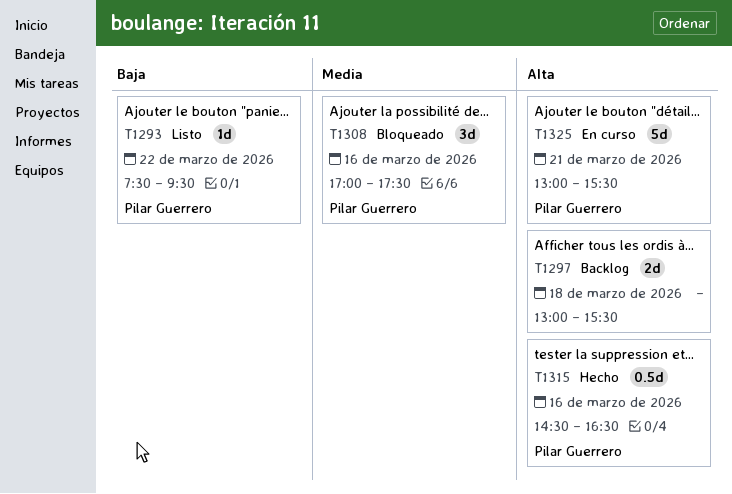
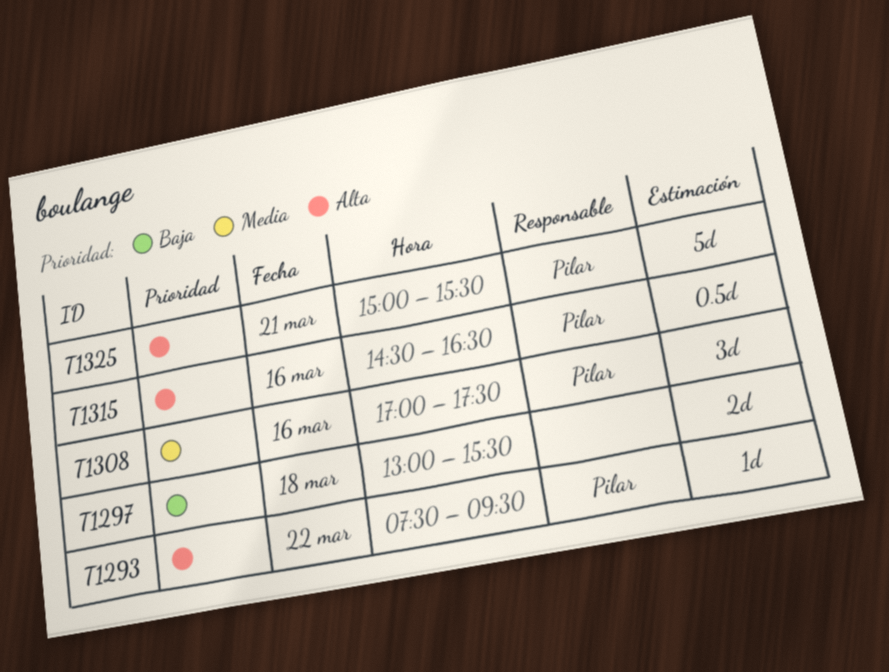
T1293, priority: Baja -> Alta
T1297, priority: Alta -> Baja
T1325, begins: 13:00 -> 15:00

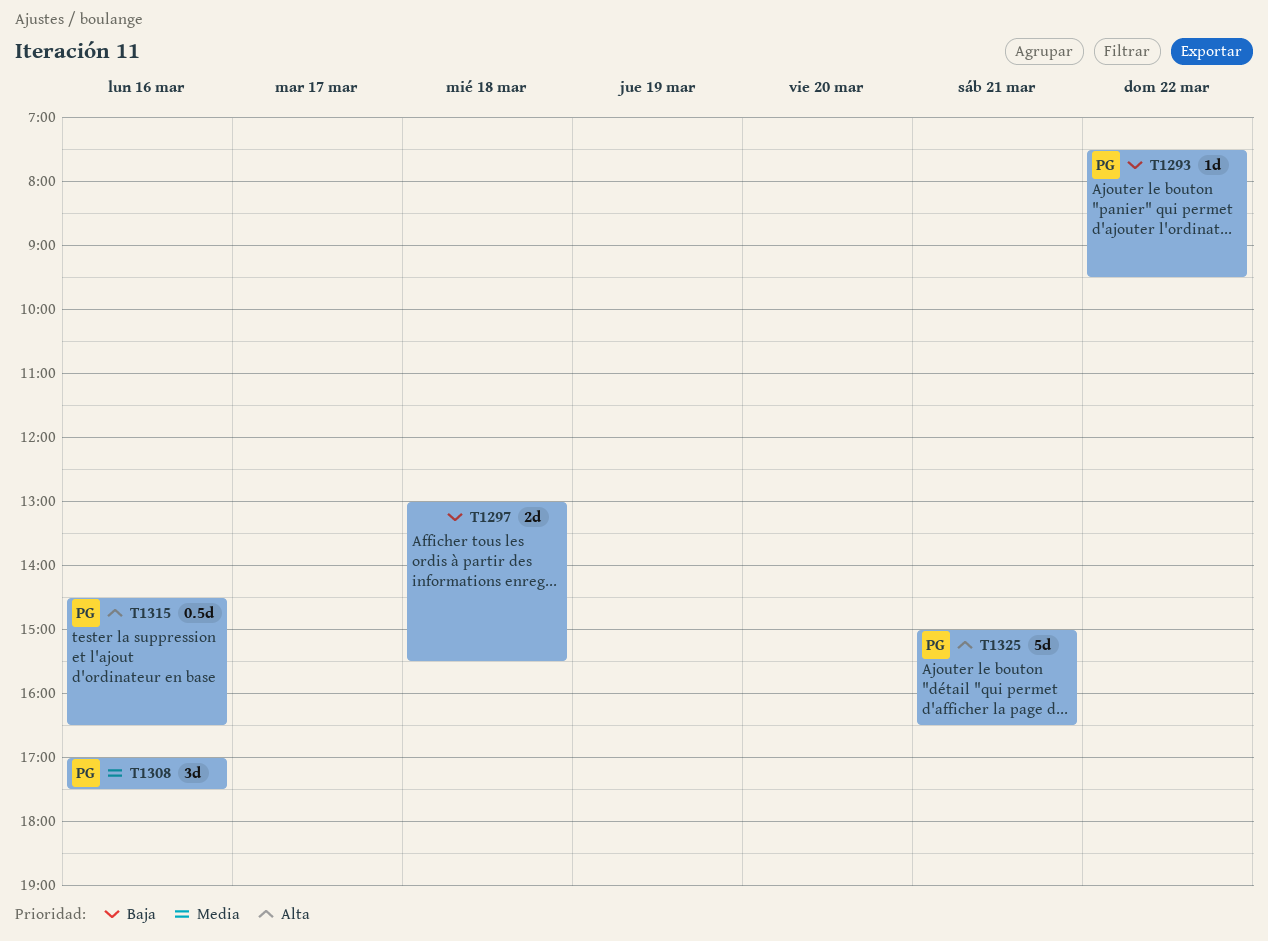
T1293, priority: Alta -> Baja
T1325, ends: 15:30 -> 16:30

